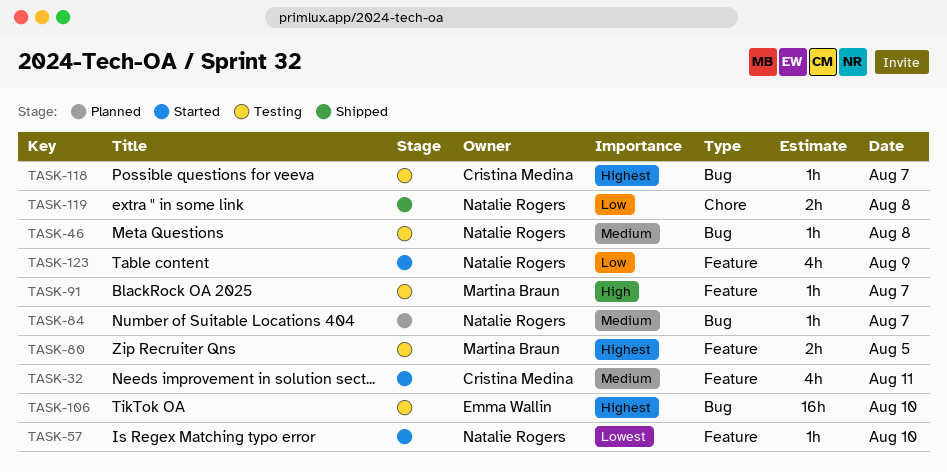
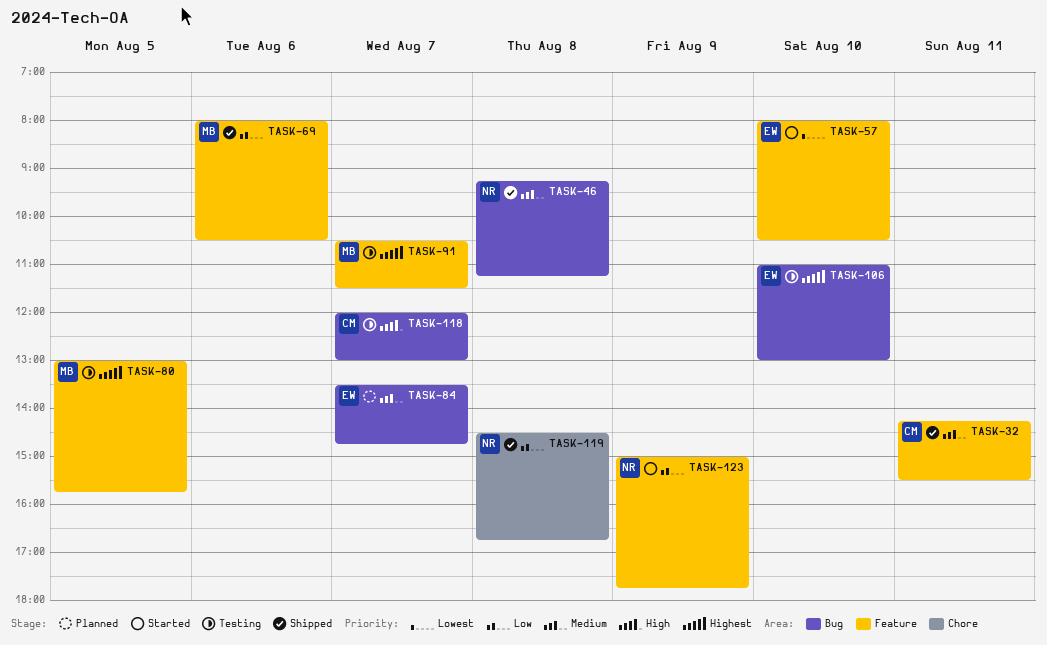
TASK-32, status: Started -> Shipped
TASK-46, status: Testing -> Shipped
TASK-57, owner: Natalie Rogers -> Emma Wallin
TASK-69: none -> present
TASK-84, owner: Natalie Rogers -> Emma Wallin
TASK-91, priority: High -> Highest
TASK-118, priority: Highest -> High

